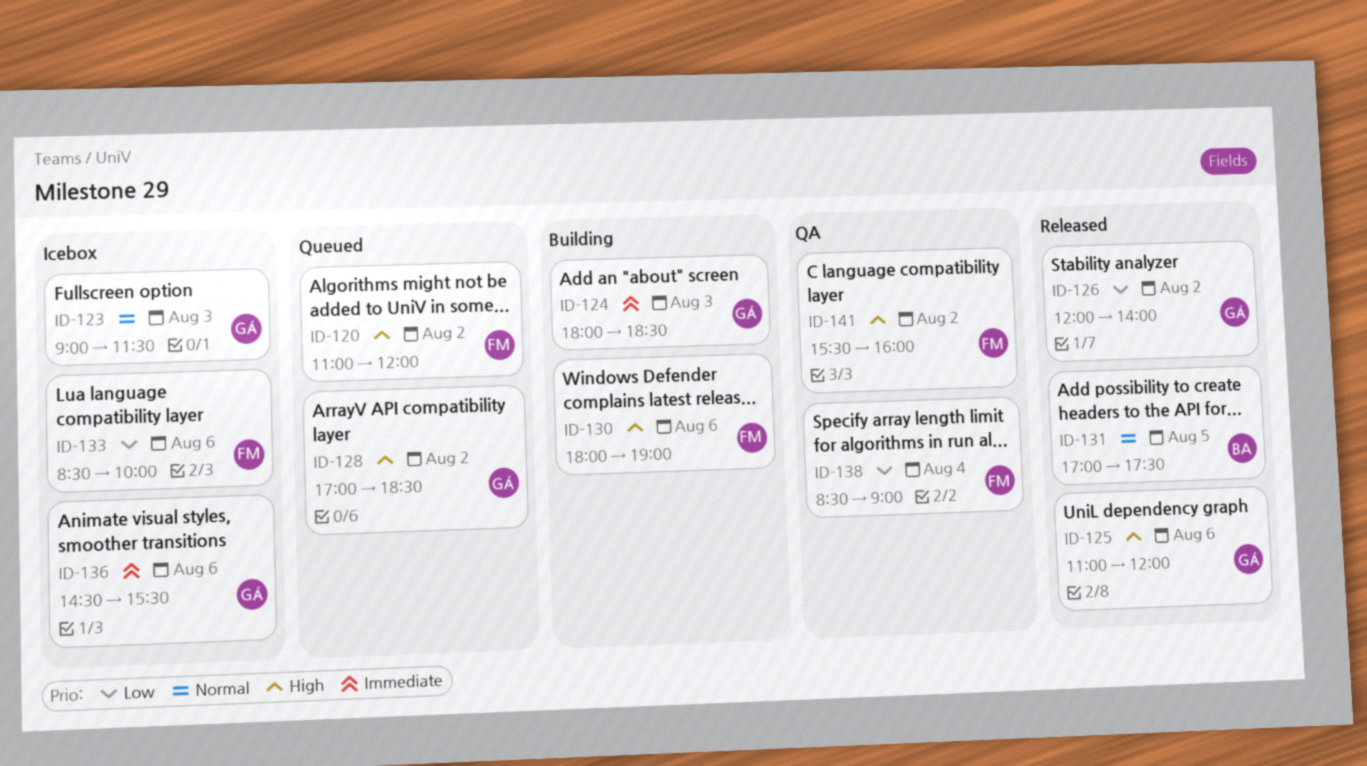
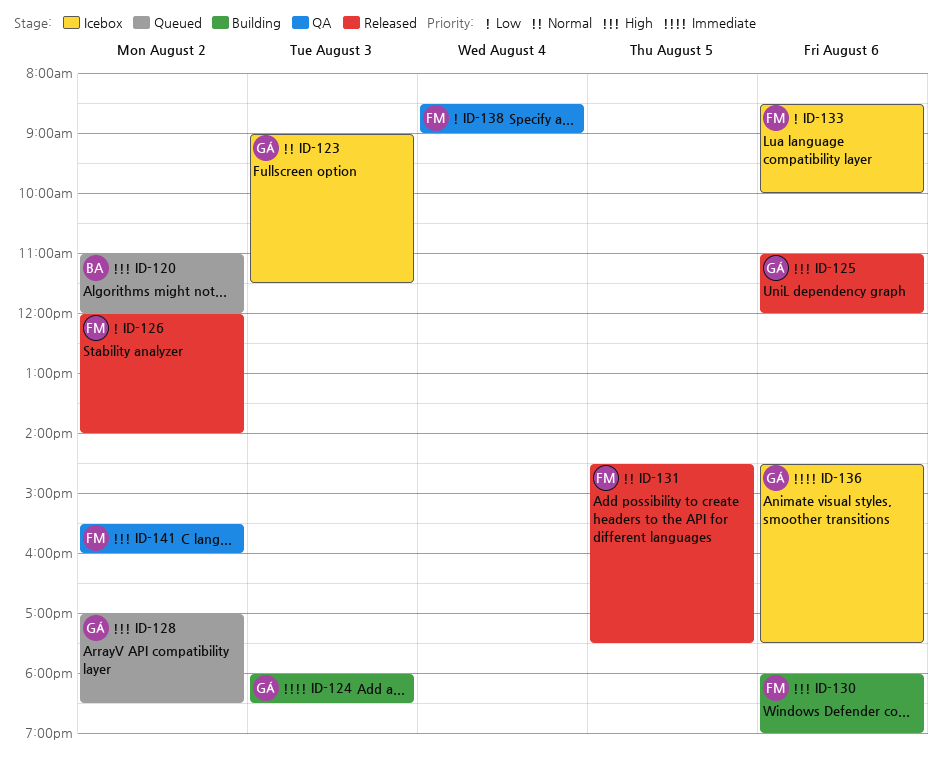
ID-120, owner: FM -> BA
ID-126, owner: GÁ -> FM
ID-131, owner: BA -> FM
ID-131, begins: 17:00 -> 14:30
ID-136, ends: 15:30 -> 17:30

